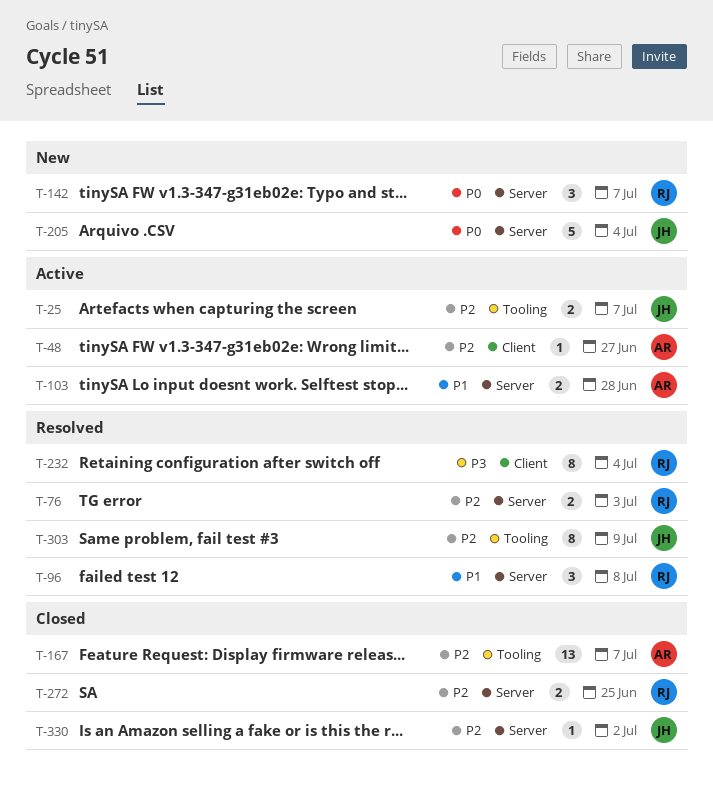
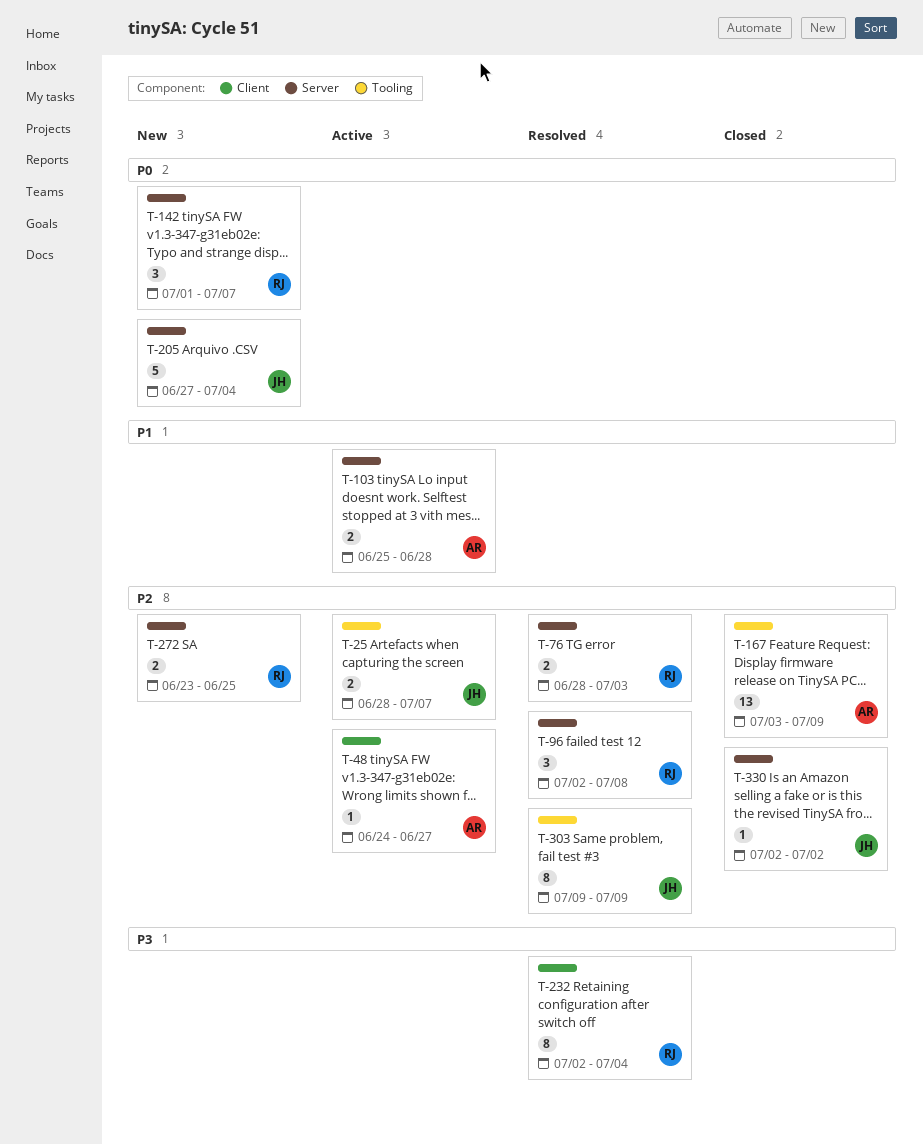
T-96, priority: P1 -> P2
T-167, due: Jul 7 -> Jul 9
T-272, status: Closed -> New

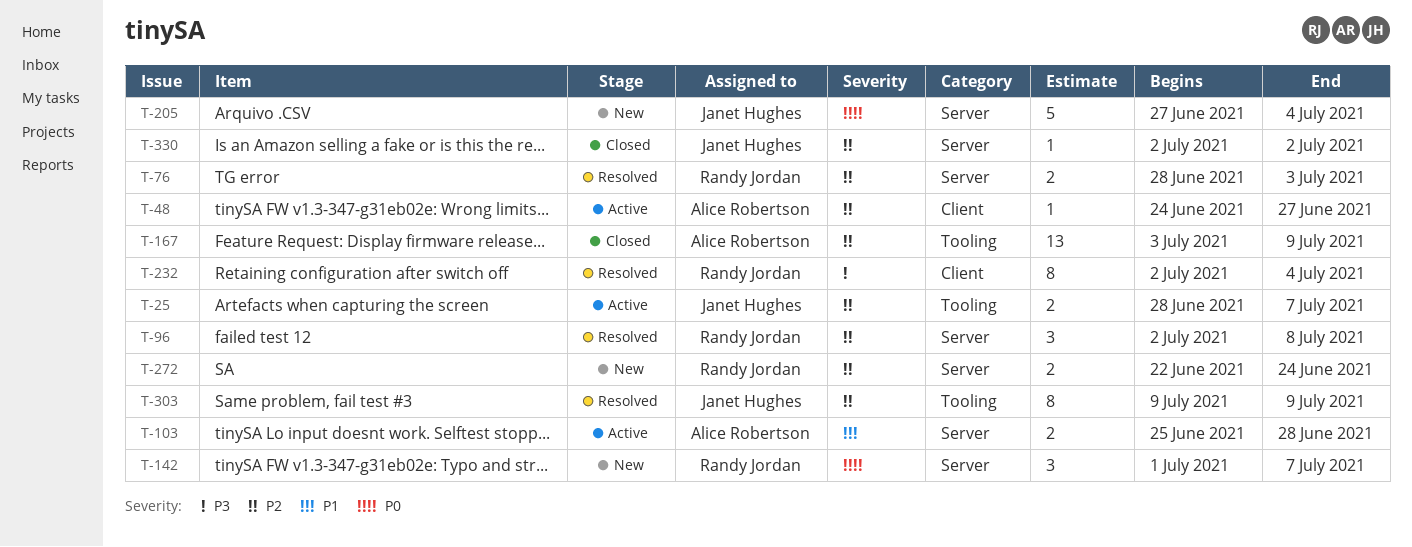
T-272, start: Jun 23 -> Jun 22
T-272, due: Jun 25 -> Jun 24

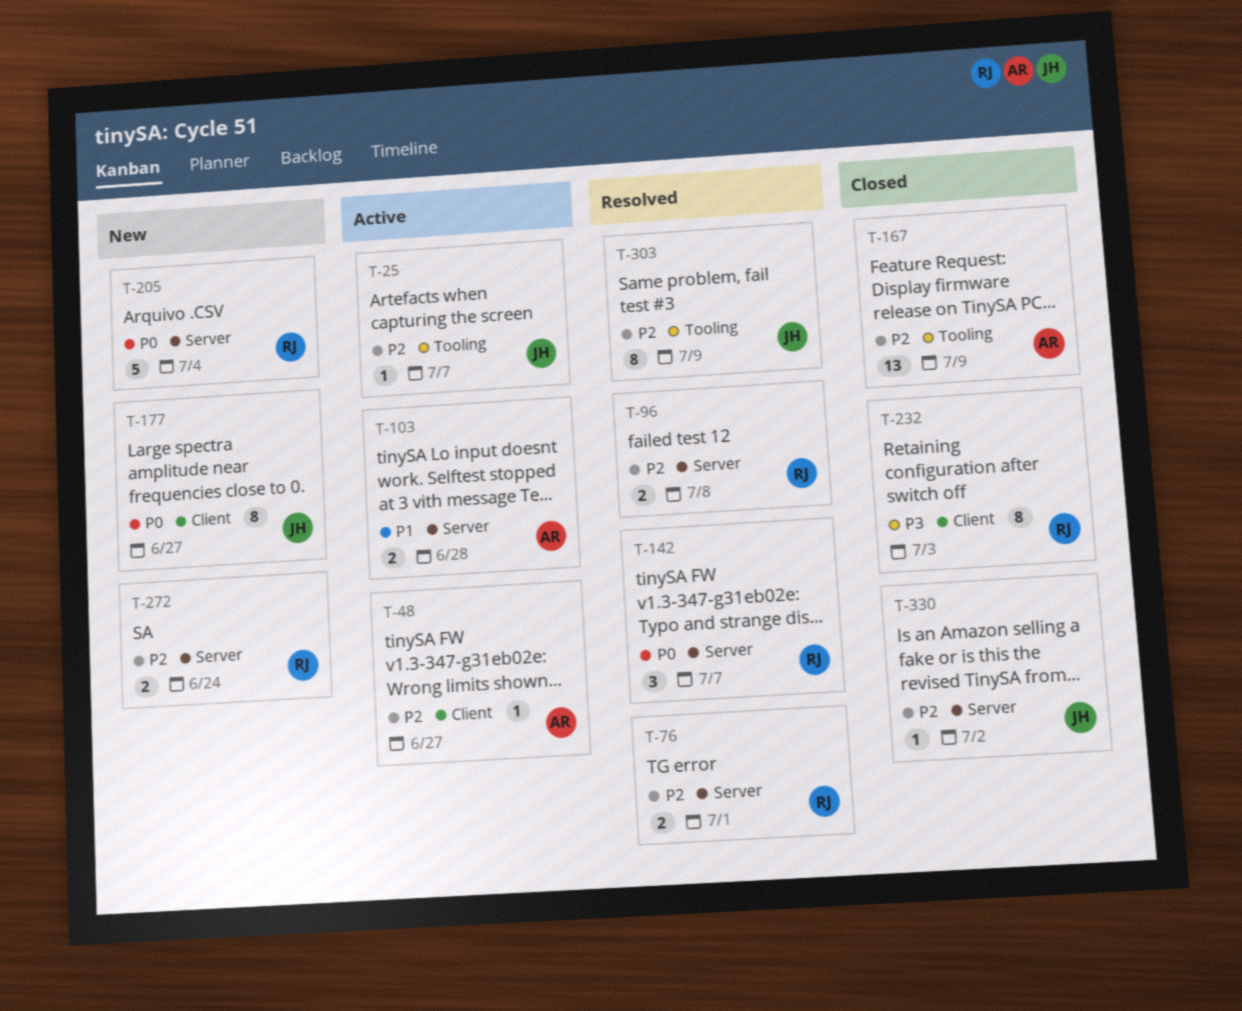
T-25, estimate: 2 -> 1
T-76, due: Jul 3 -> Jul 1
T-96, estimate: 3 -> 2
T-142, status: New -> Resolved
T-177: none -> present
T-205, owner: Janet Hughes -> Randy Jordan
T-232, status: Resolved -> Closed
T-232, due: Jul 4 -> Jul 3

